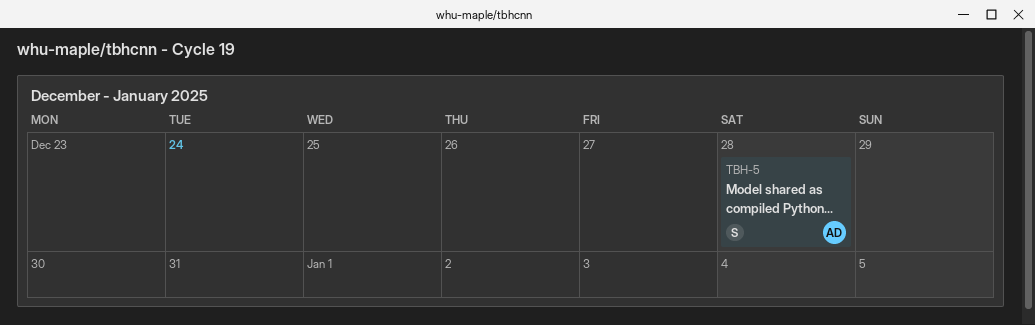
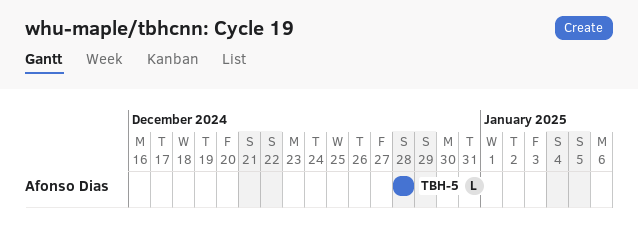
TBH-5, estimate: S -> L

